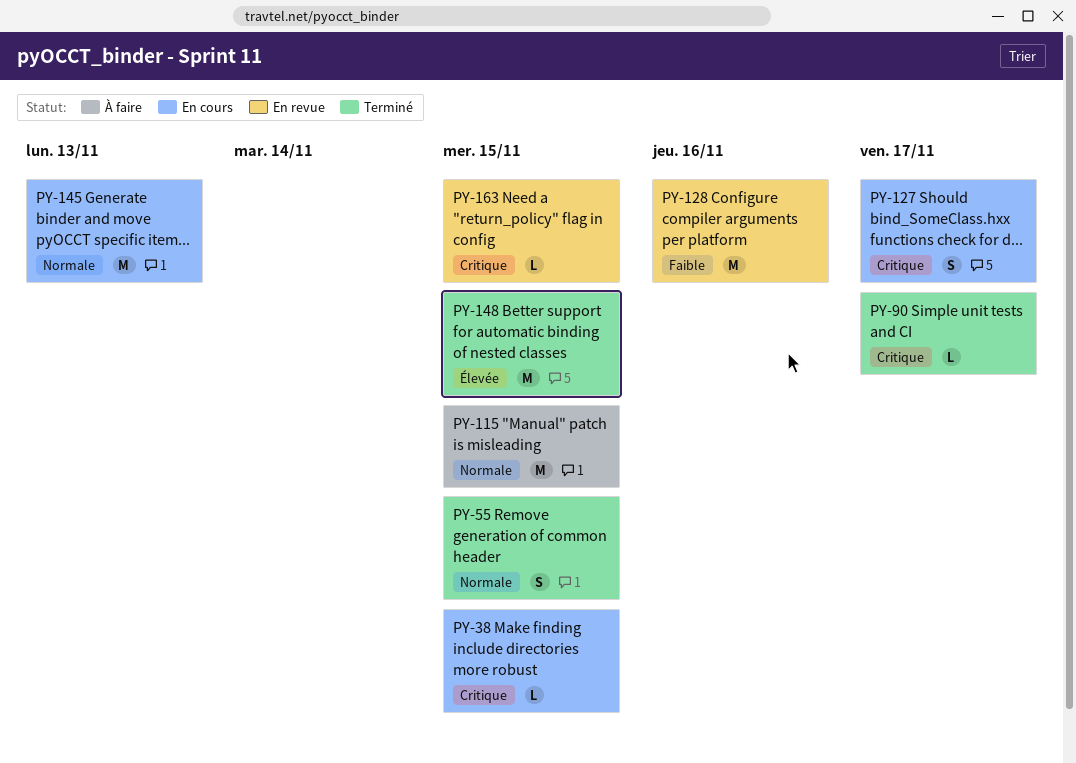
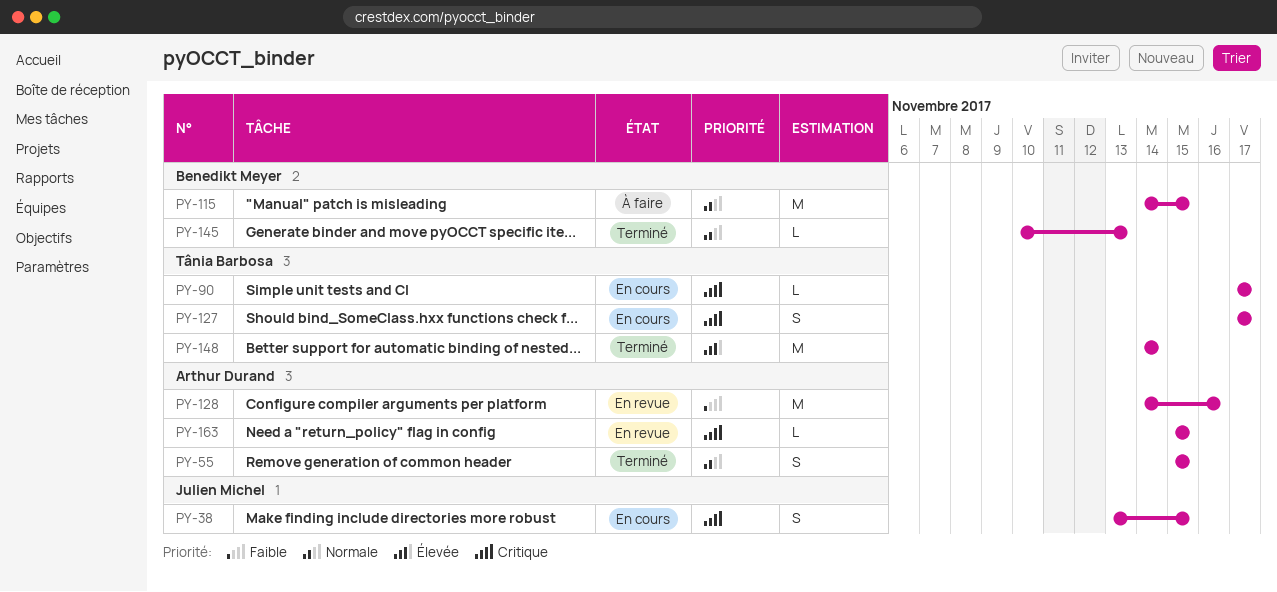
PY-38, estimate: L -> S
PY-90, status: Terminé -> En cours
PY-145, status: En cours -> Terminé
PY-145, estimate: M -> L
PY-148, due: Nov 15 -> Nov 14

